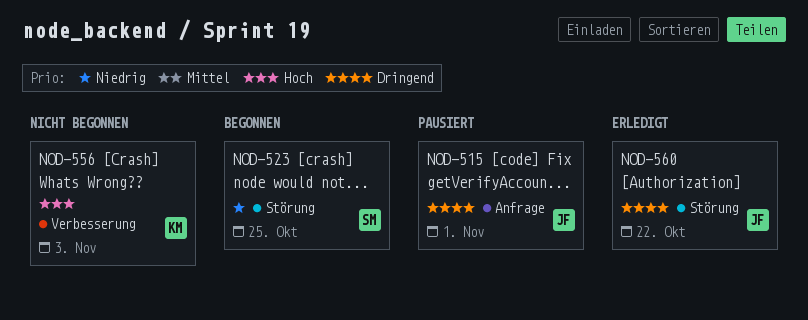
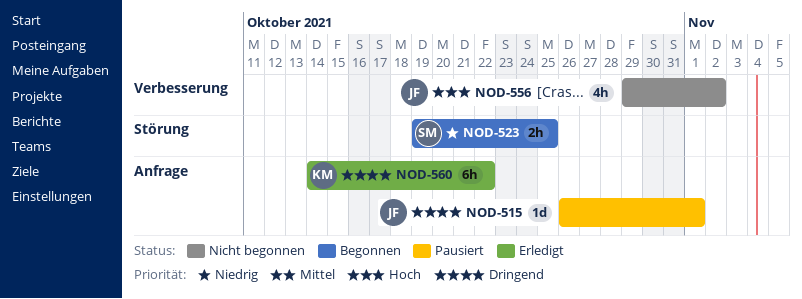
NOD-556, owner: KM -> JF
NOD-556, due: Nov 3 -> Nov 2
NOD-560, owner: JF -> KM
NOD-560, label: Störung -> Anfrage

